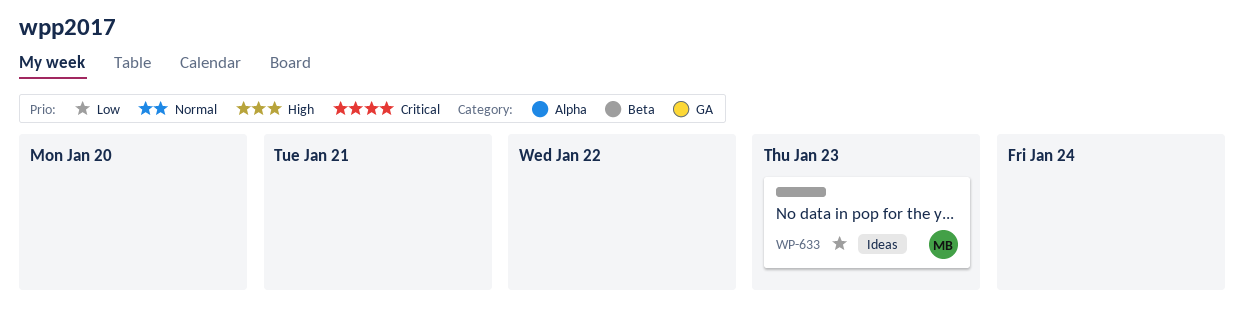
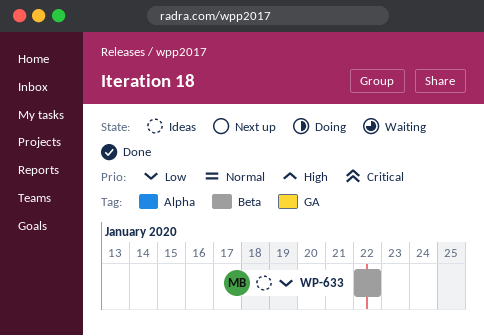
WP-633, due: Jan 23 -> Jan 22

